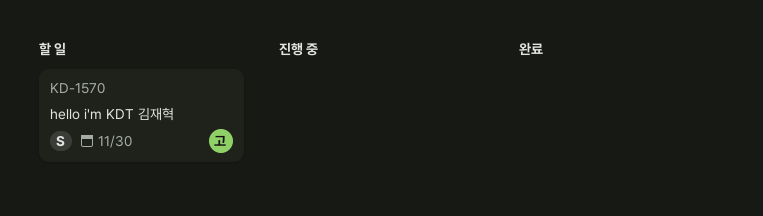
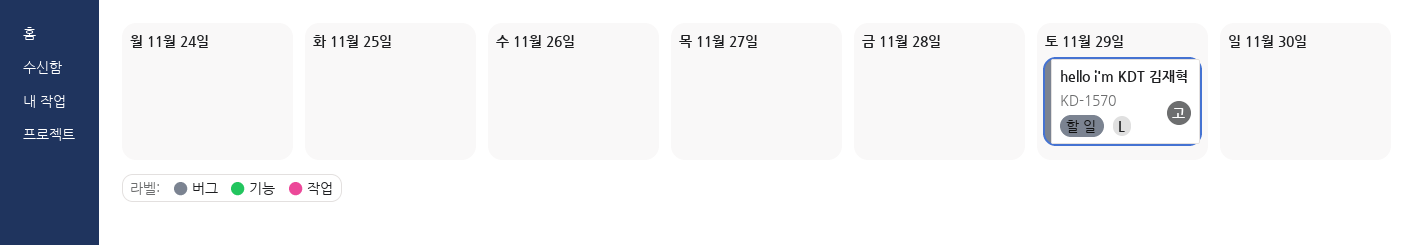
KD-1570, estimate: S -> L
KD-1570, due: Nov 30 -> Nov 29

